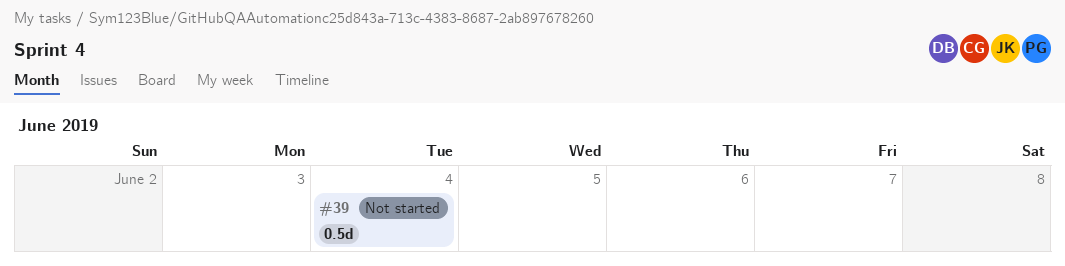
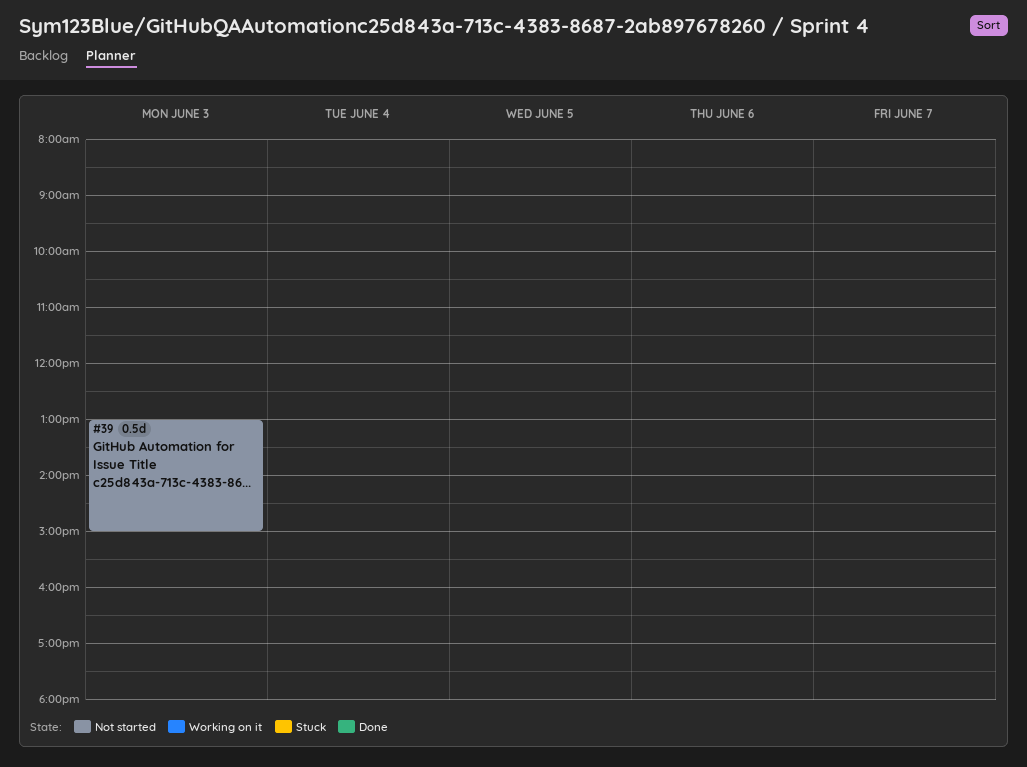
#39, day: Jun 4 -> Jun 3

